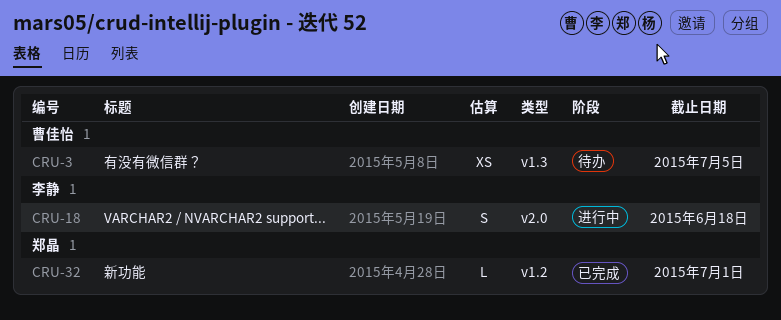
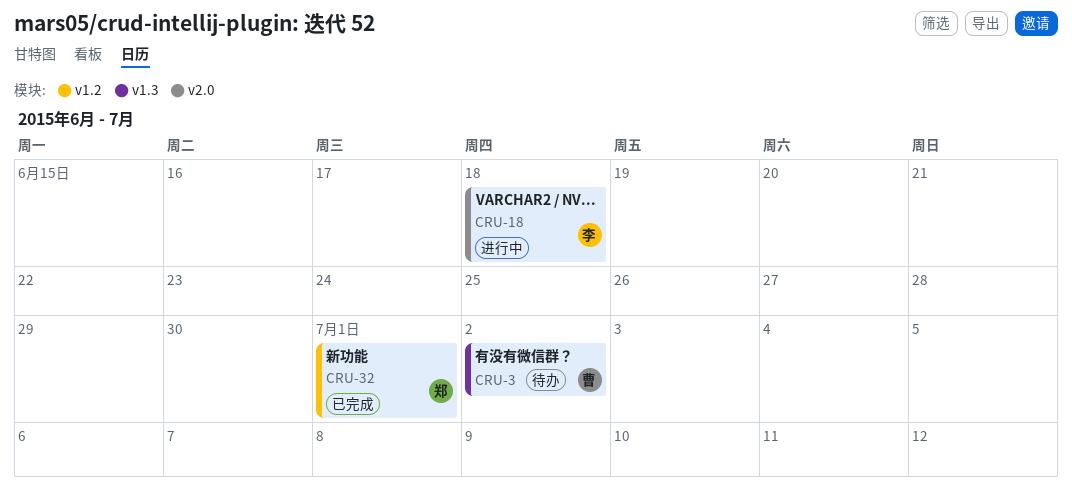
CRU-3, due: Jul 5 -> Jul 2

